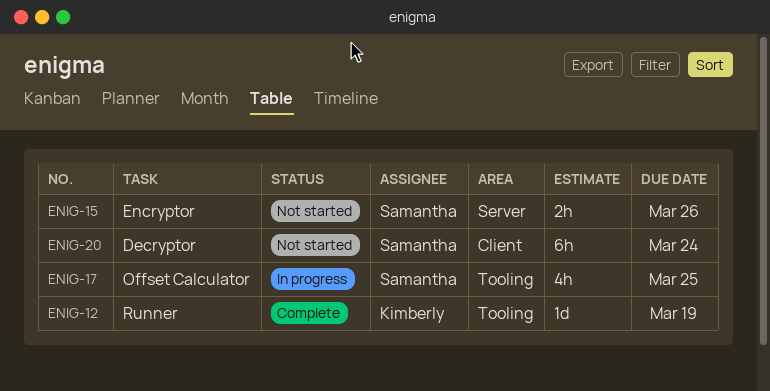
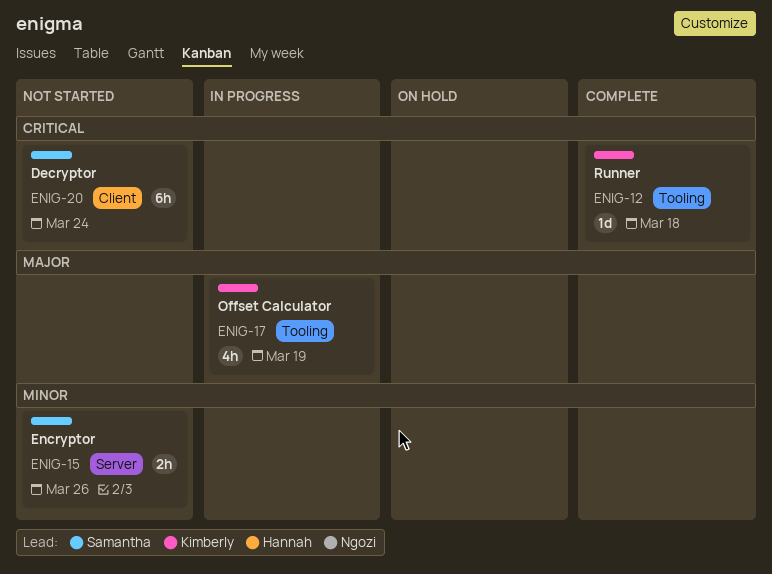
ENIG-12, due: Mar 19 -> Mar 18
ENIG-17, owner: Samantha -> Kimberly
ENIG-17, due: Mar 25 -> Mar 19

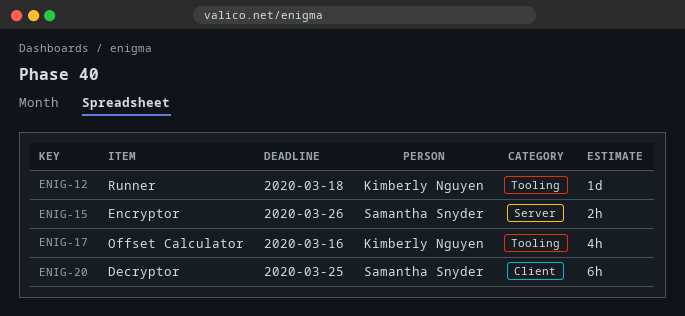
ENIG-17, due: Mar 19 -> Mar 16
ENIG-20, due: Mar 24 -> Mar 25

